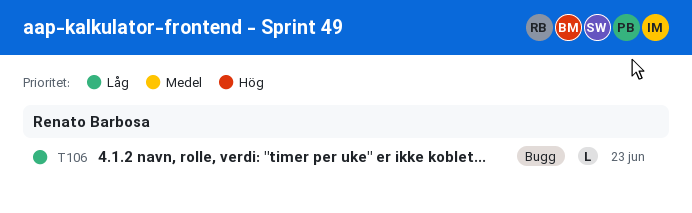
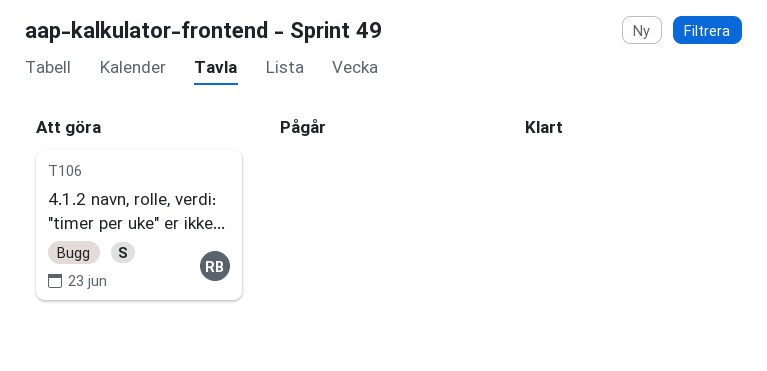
T106, estimate: L -> S

